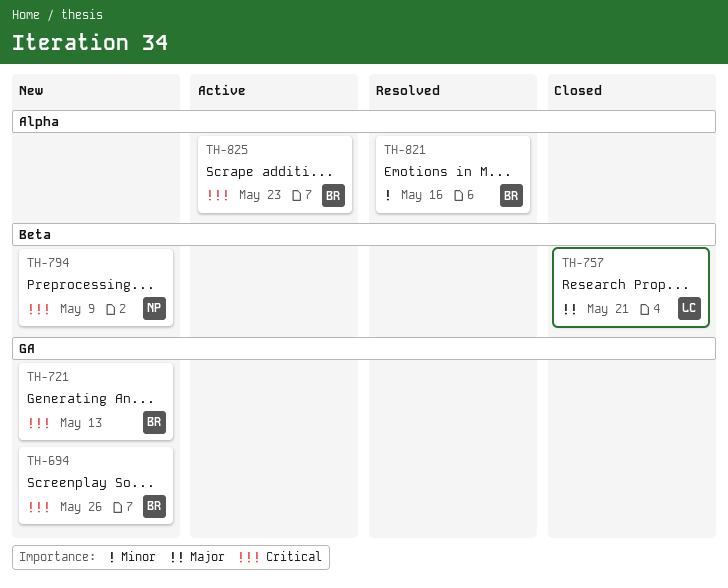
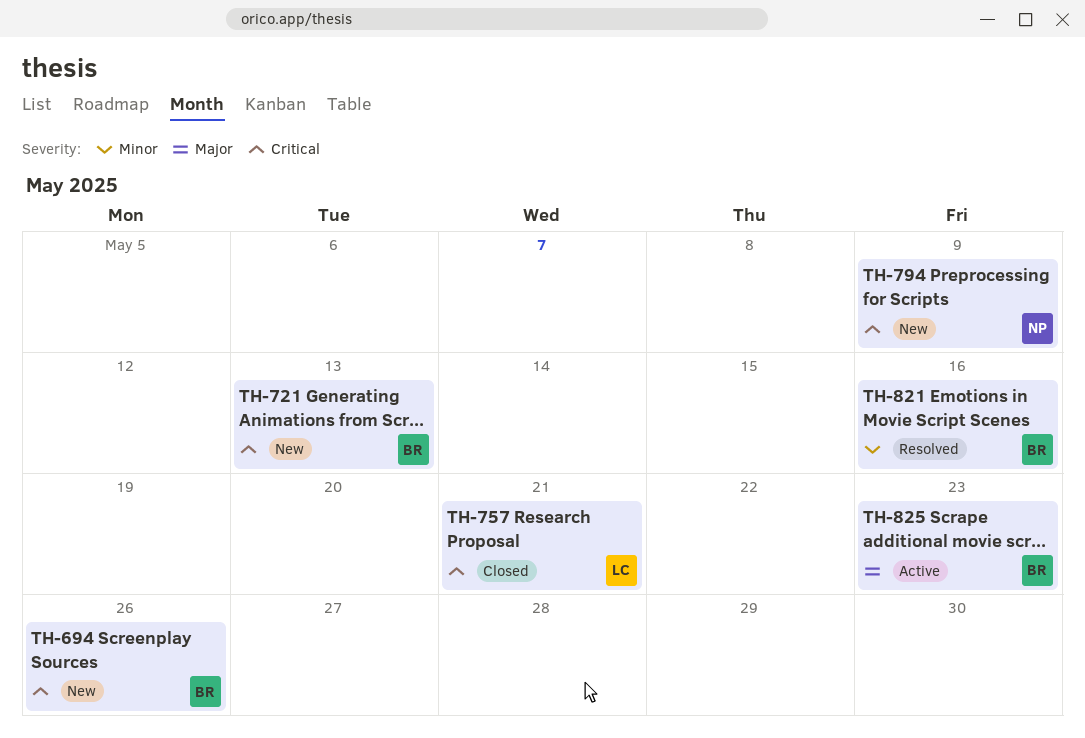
TH-757, priority: Major -> Critical
TH-825, priority: Critical -> Major

